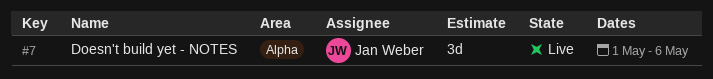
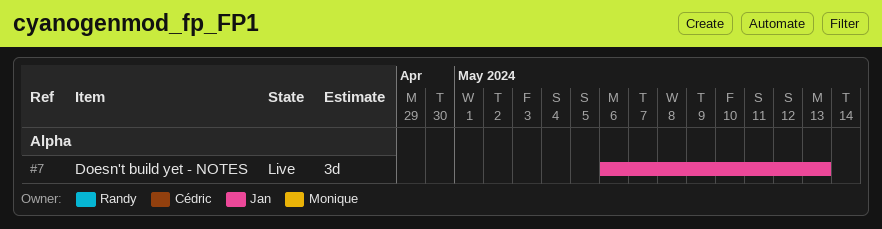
#7, start: May 1 -> May 6
#7, due: May 6 -> May 13

